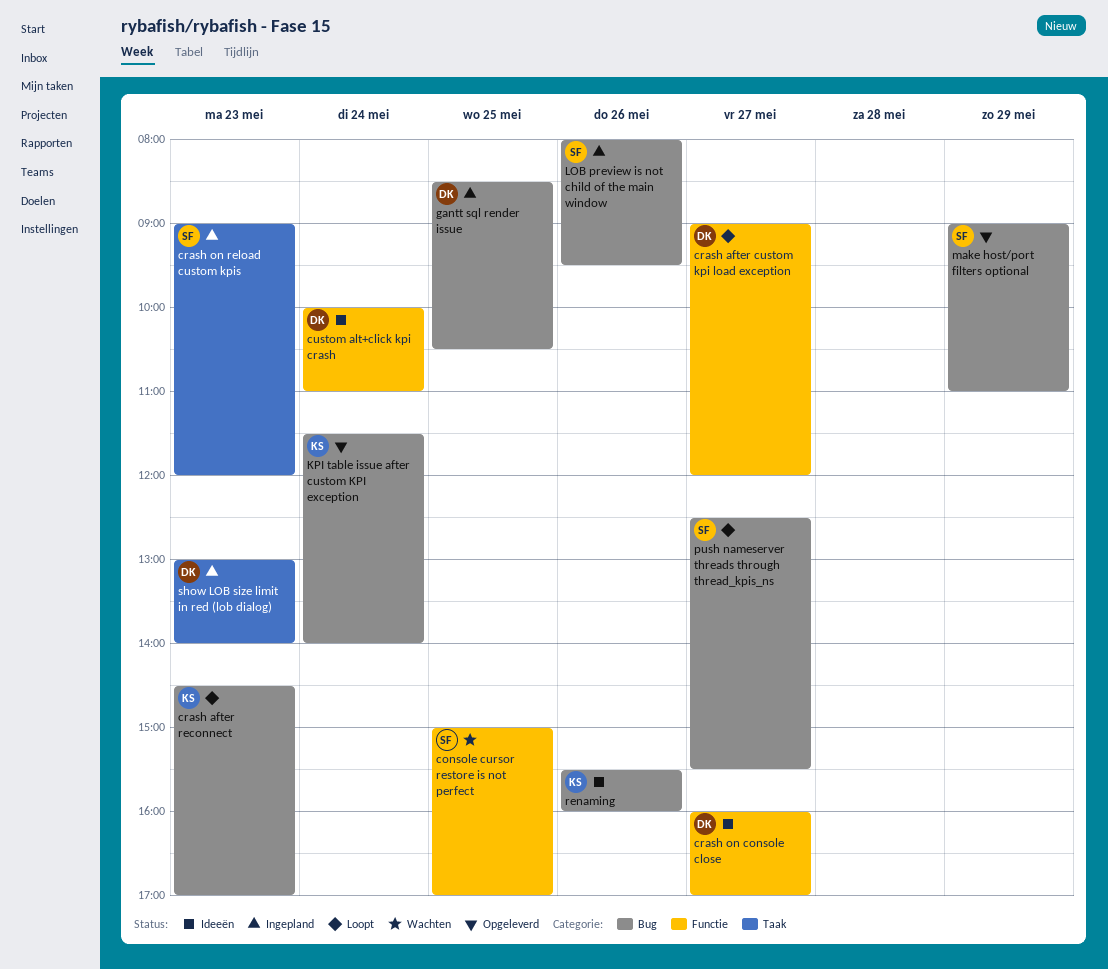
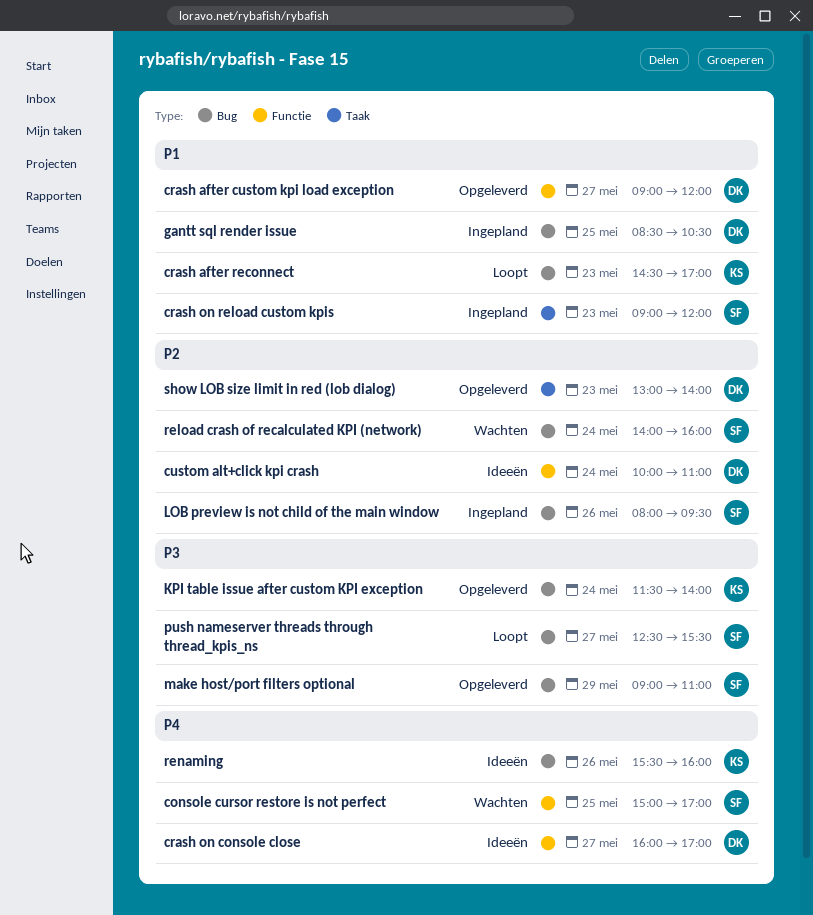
crash after custom kpi load exception, status: Loopt -> Opgeleverd
reload crash of recalculated KPI (network): none -> present
show LOB size limit in red (lob dialog), status: Ingepland -> Opgeleverd

